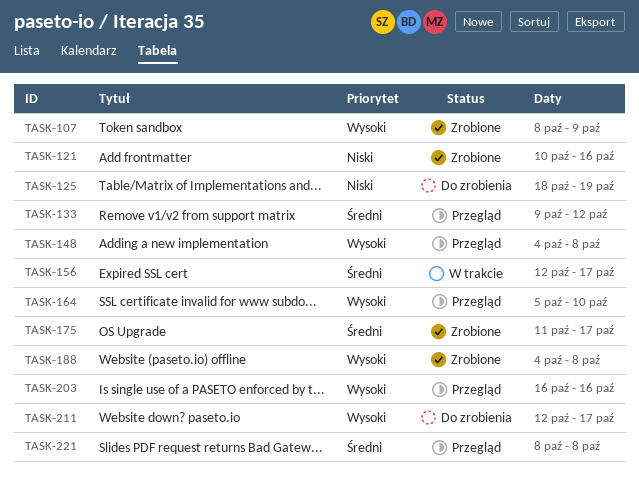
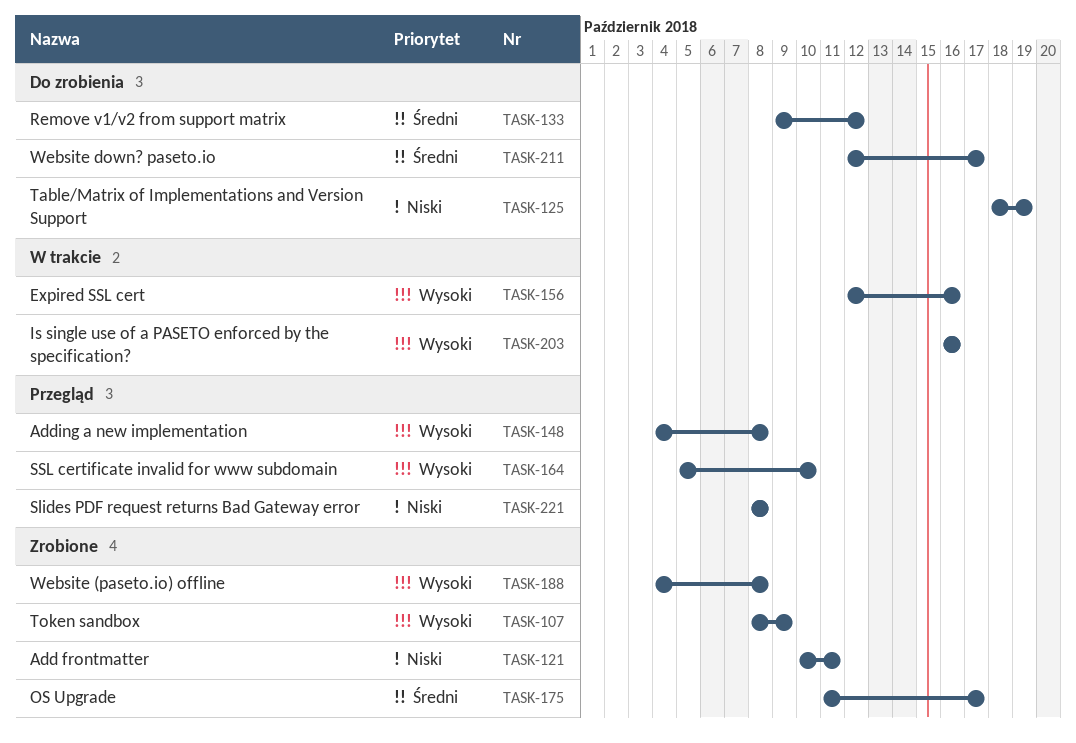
TASK-121, due: Oct 16 -> Oct 11
TASK-133, status: Przegląd -> Do zrobienia
TASK-156, priority: Średni -> Wysoki
TASK-156, due: Oct 17 -> Oct 16
TASK-203, status: Przegląd -> W trakcie
TASK-211, priority: Wysoki -> Średni
TASK-221, priority: Średni -> Niski

